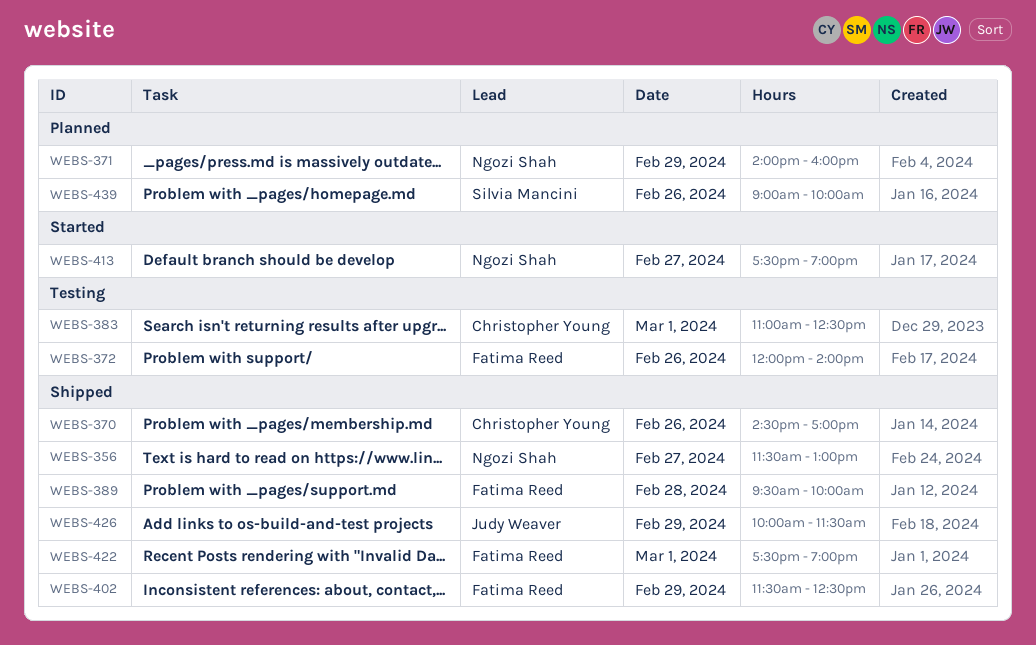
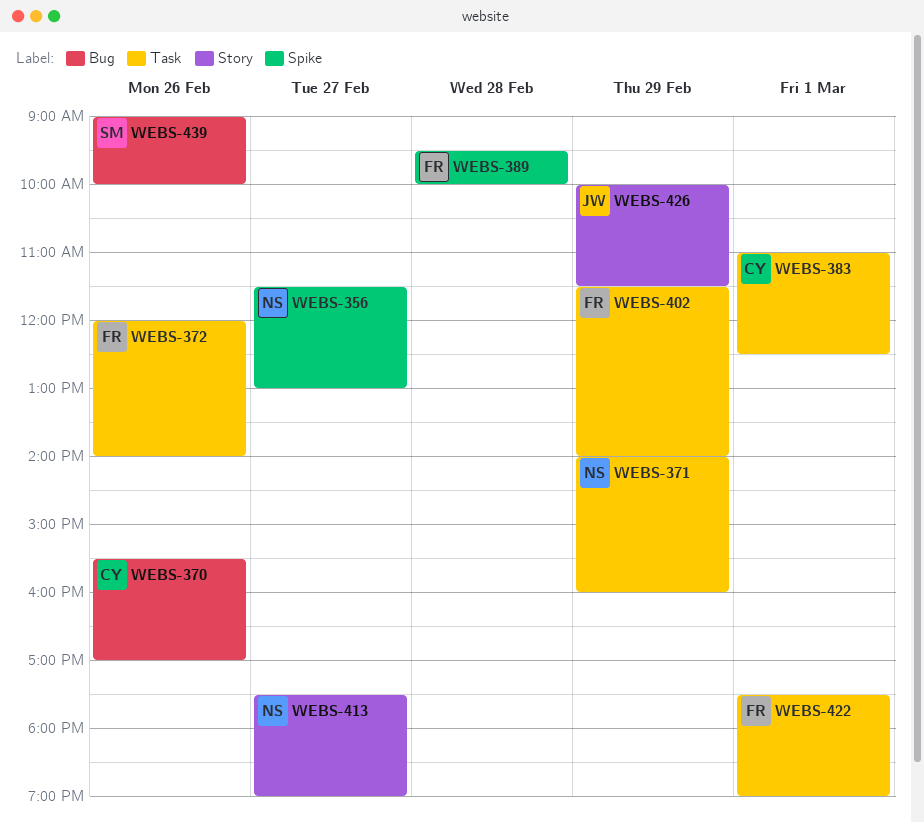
WEBS-370, begins: 14:30 -> 15:30
WEBS-402, ends: 12:30 -> 14:00

